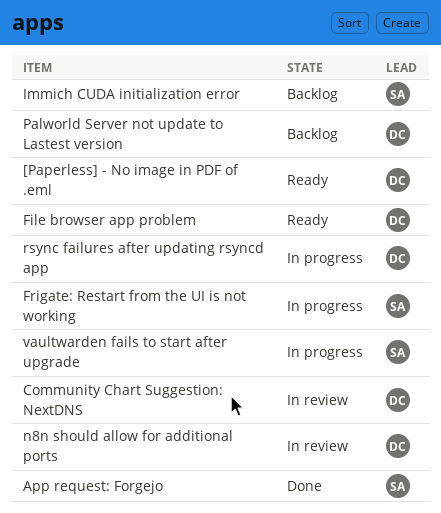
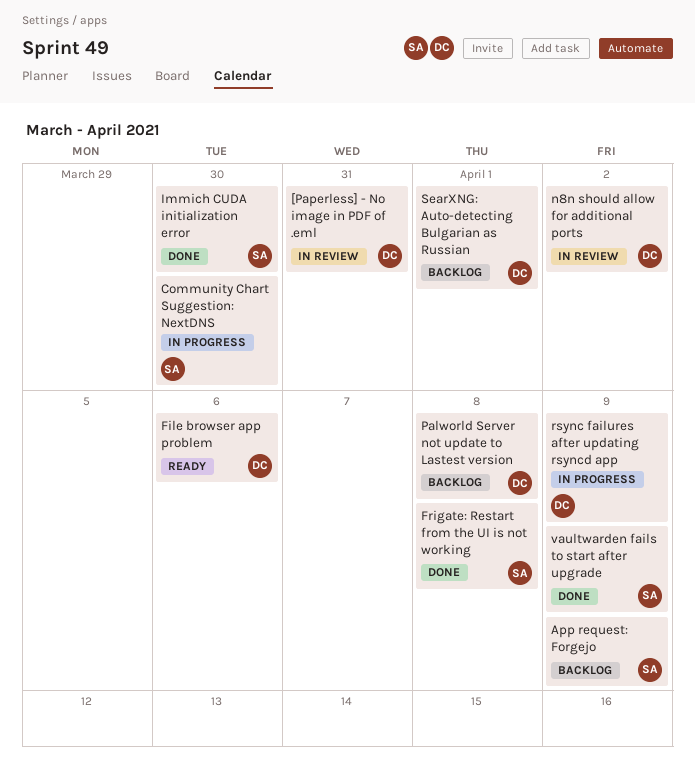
[Paperless] - No image in PDF of .eml, status: Ready -> In review
App request: Forgejo, status: Done -> Backlog
Community Chart Suggestion: NextDNS, status: In review -> In progress
Community Chart Suggestion: NextDNS, owner: DC -> SA
Frigate: Restart from the UI is not working, status: In progress -> Done
Immich CUDA initialization error, status: Backlog -> Done
SearXNG: Auto-detecting Bulgarian as Russian: none -> present
vaultwarden fails to start after upgrade, status: In progress -> Done

